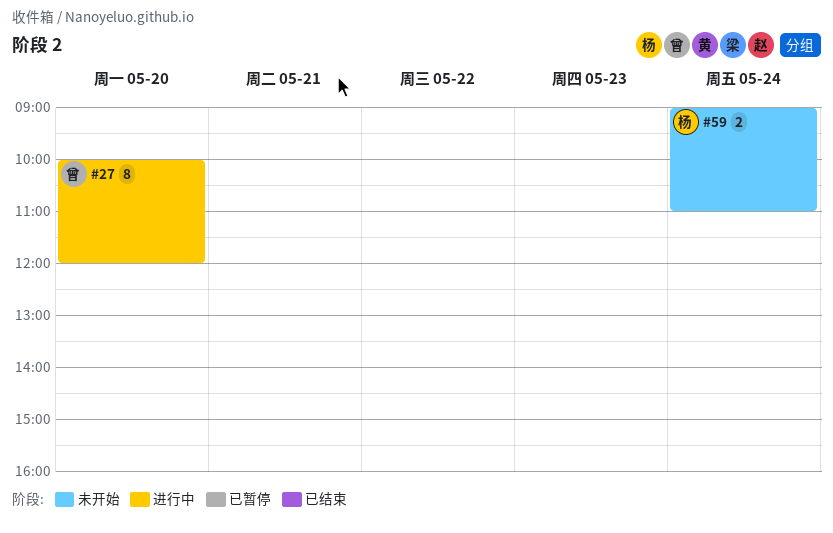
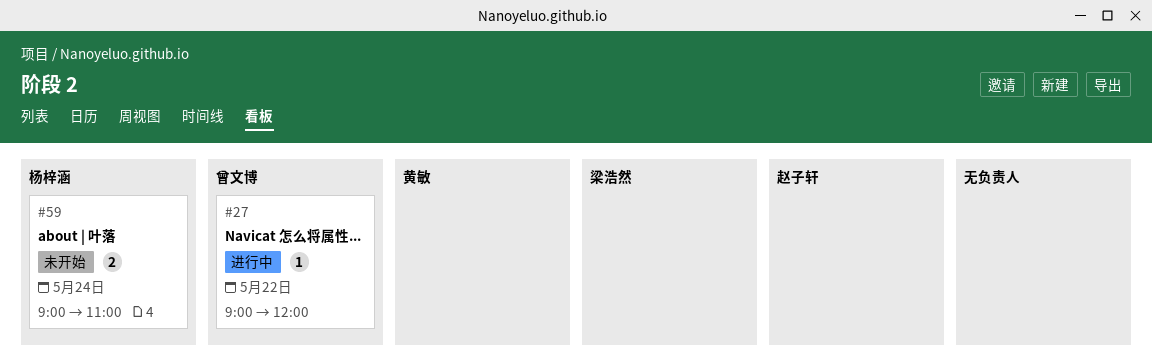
#27, estimate: 8 -> 1
#27, day: May 20 -> May 22
#27, begins: 10:00 -> 09:00

